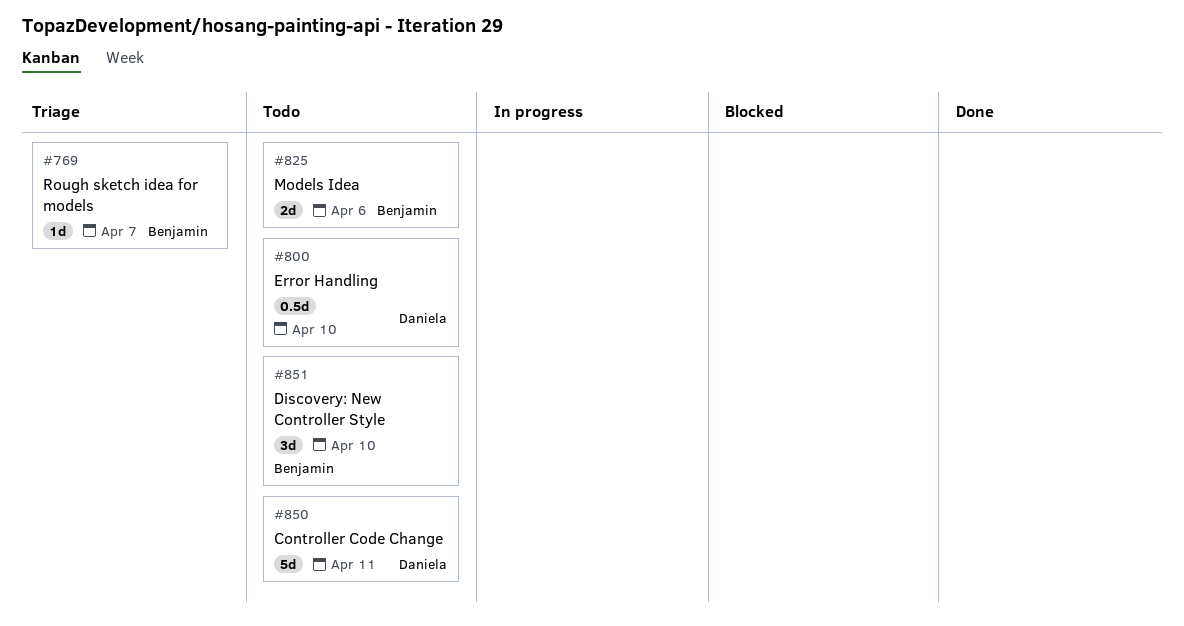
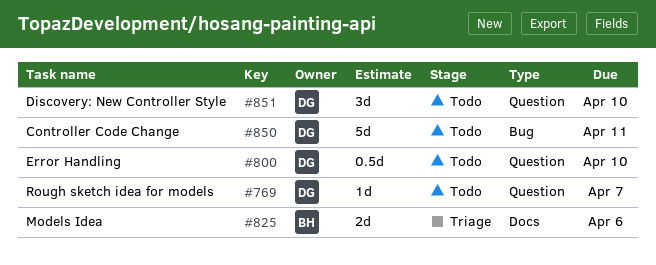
#769, status: Triage -> Todo
#769, owner: Benjamin -> Daniela
#825, status: Todo -> Triage
#851, owner: Benjamin -> Daniela

